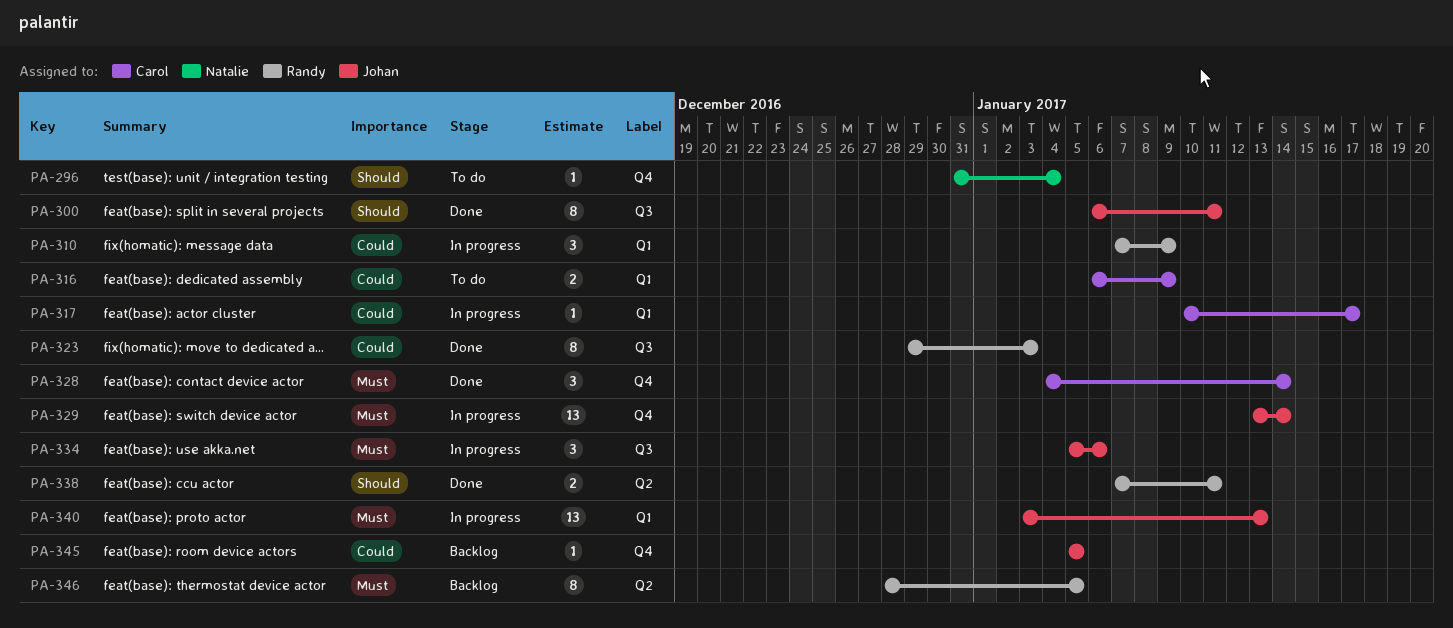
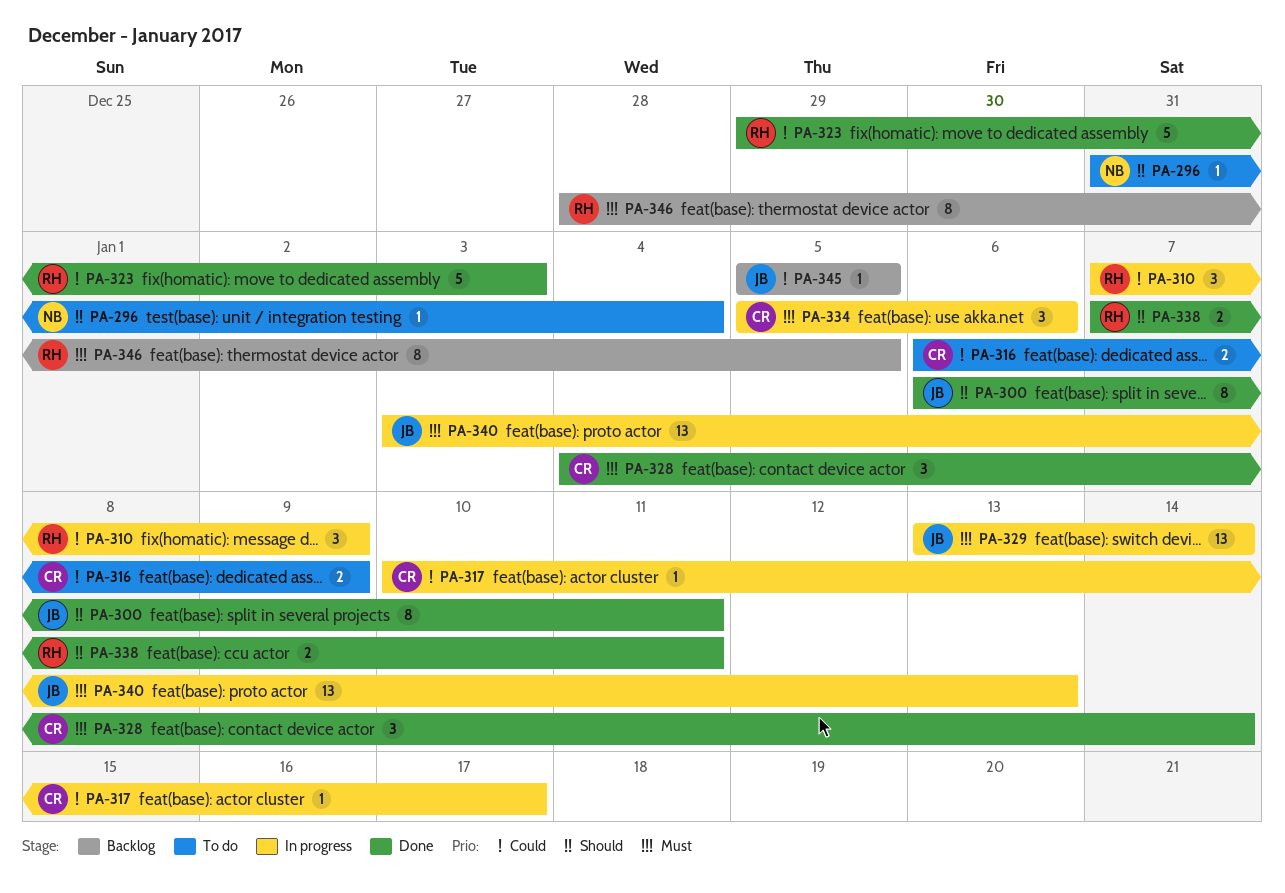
PA-323, estimate: 8 -> 5
PA-334, owner: Johan -> Carol

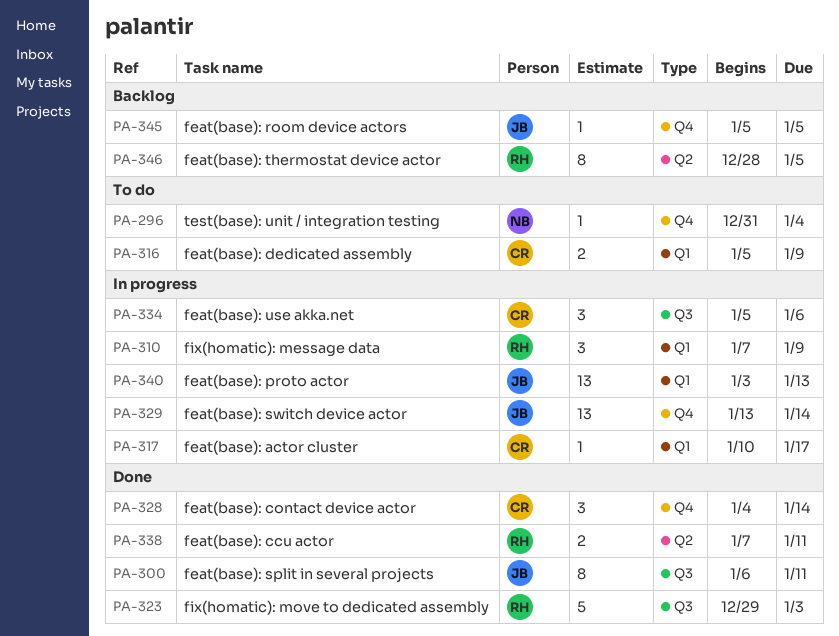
PA-316, start: Jan 6 -> Jan 5

